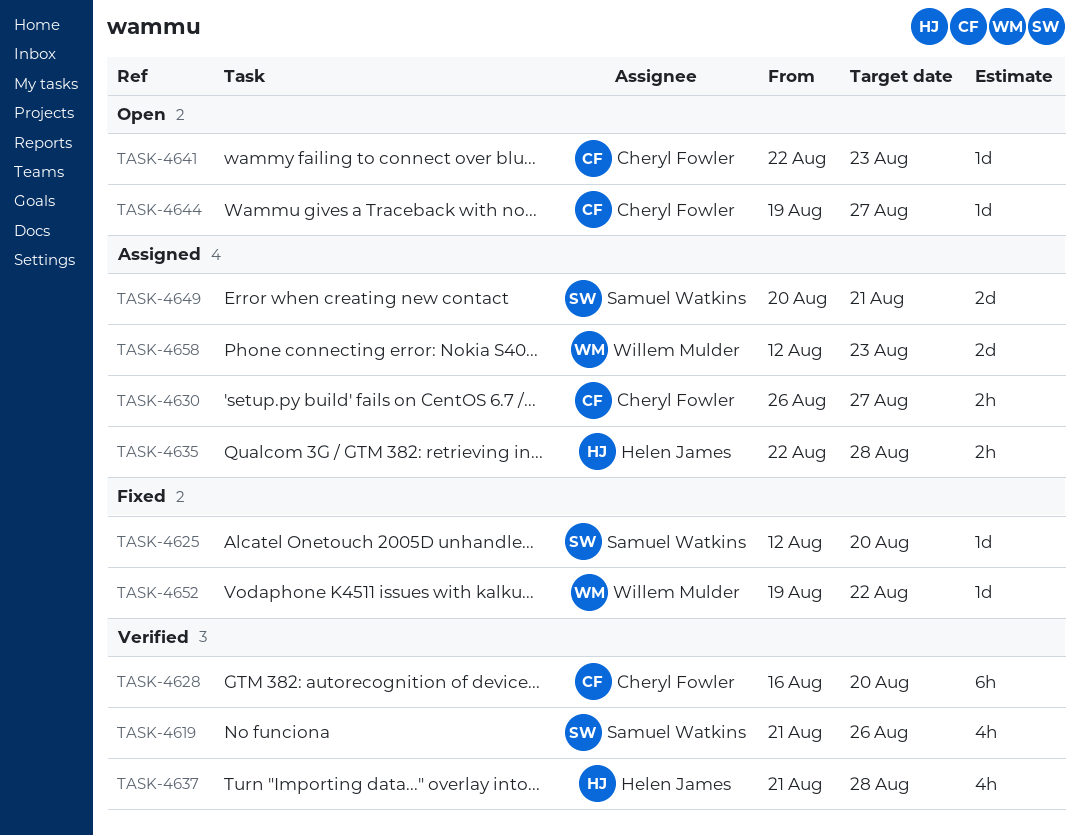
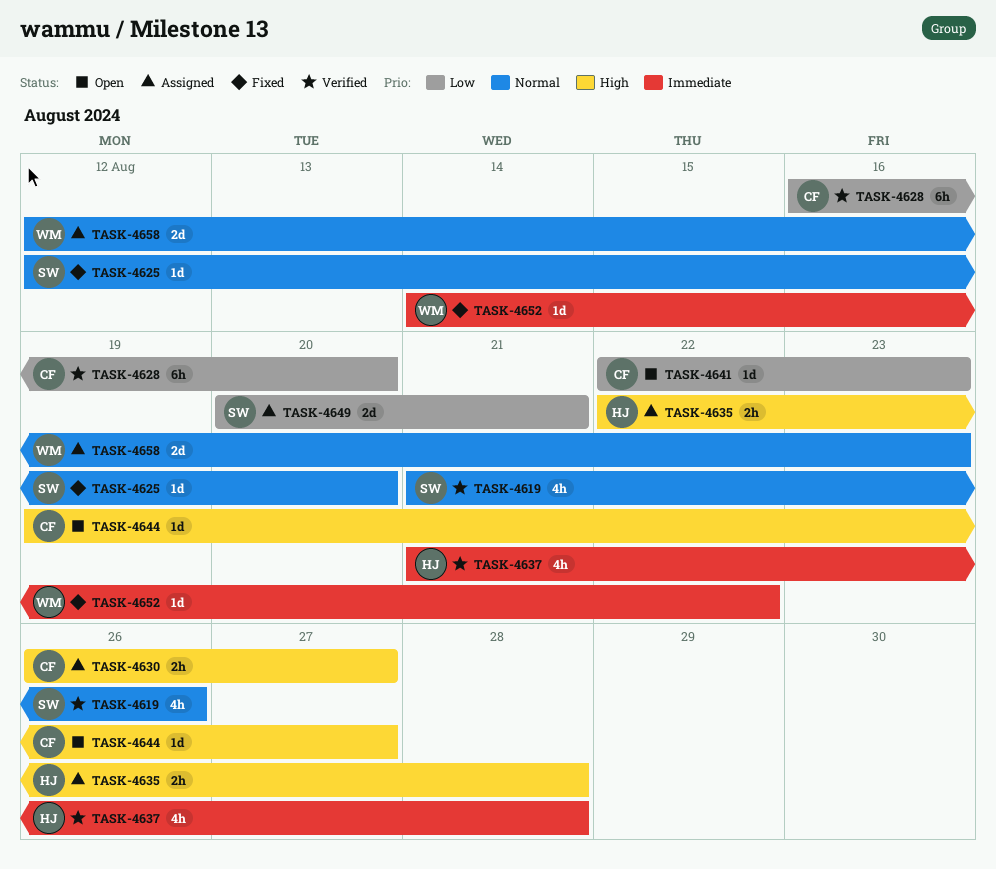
TASK-4652, start: Aug 19 -> Aug 14

